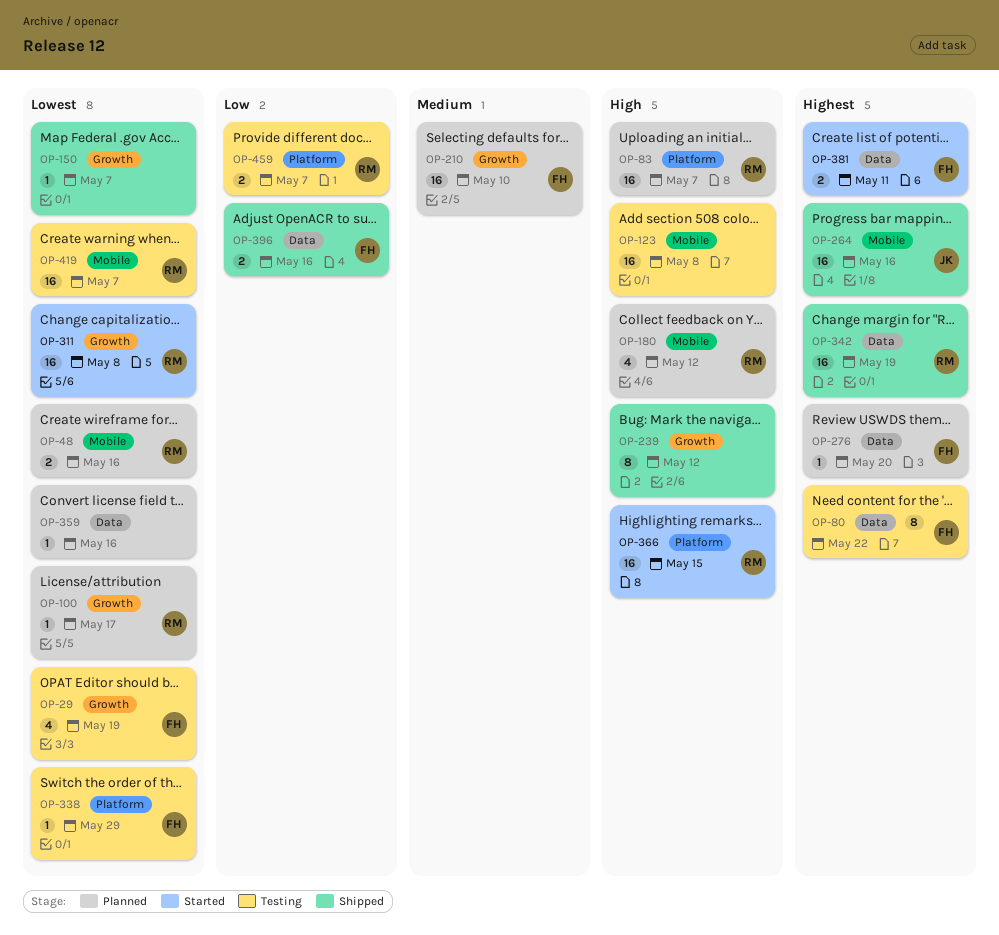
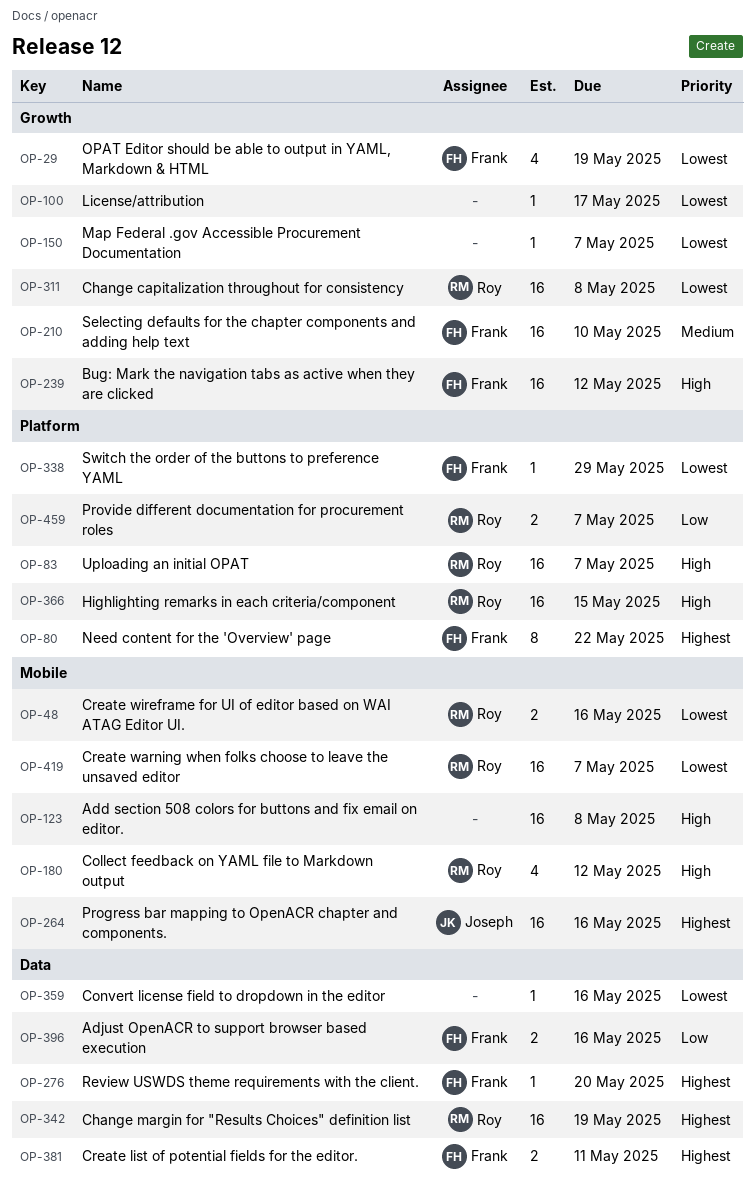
OP-80, label: Data -> Platform
OP-100, owner: Roy -> none
OP-239, owner: none -> Frank
OP-239, estimate: 8 -> 16

